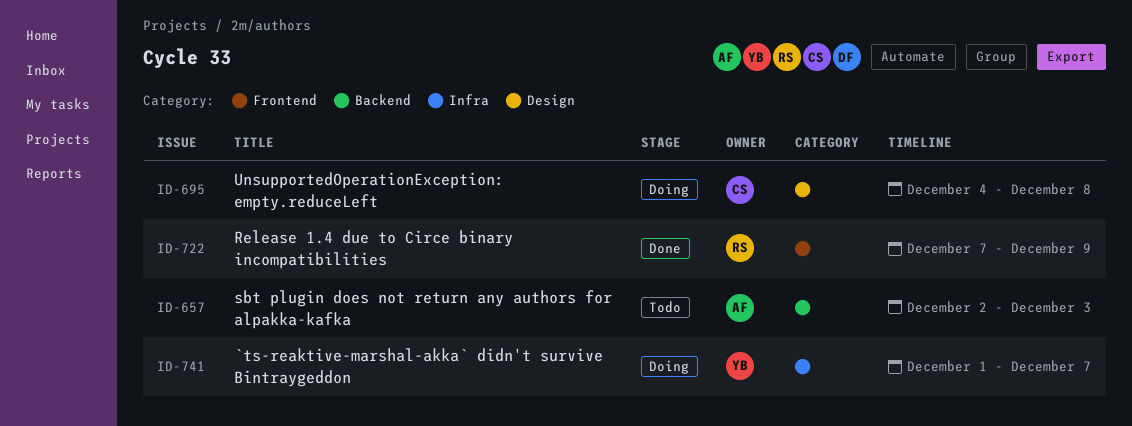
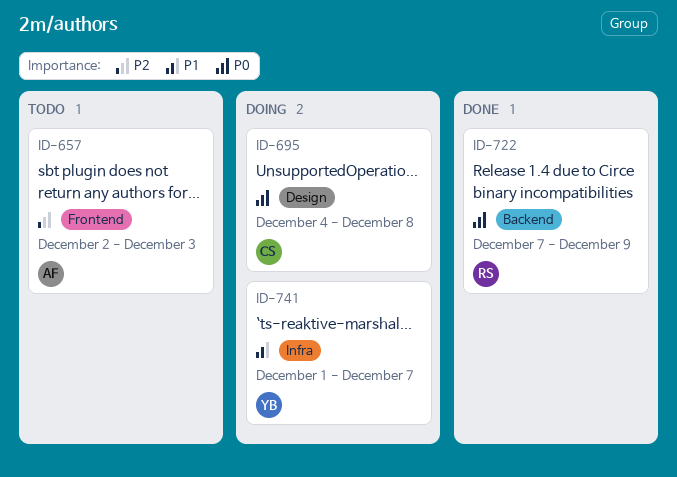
ID-657, label: Backend -> Frontend
ID-722, label: Frontend -> Backend

